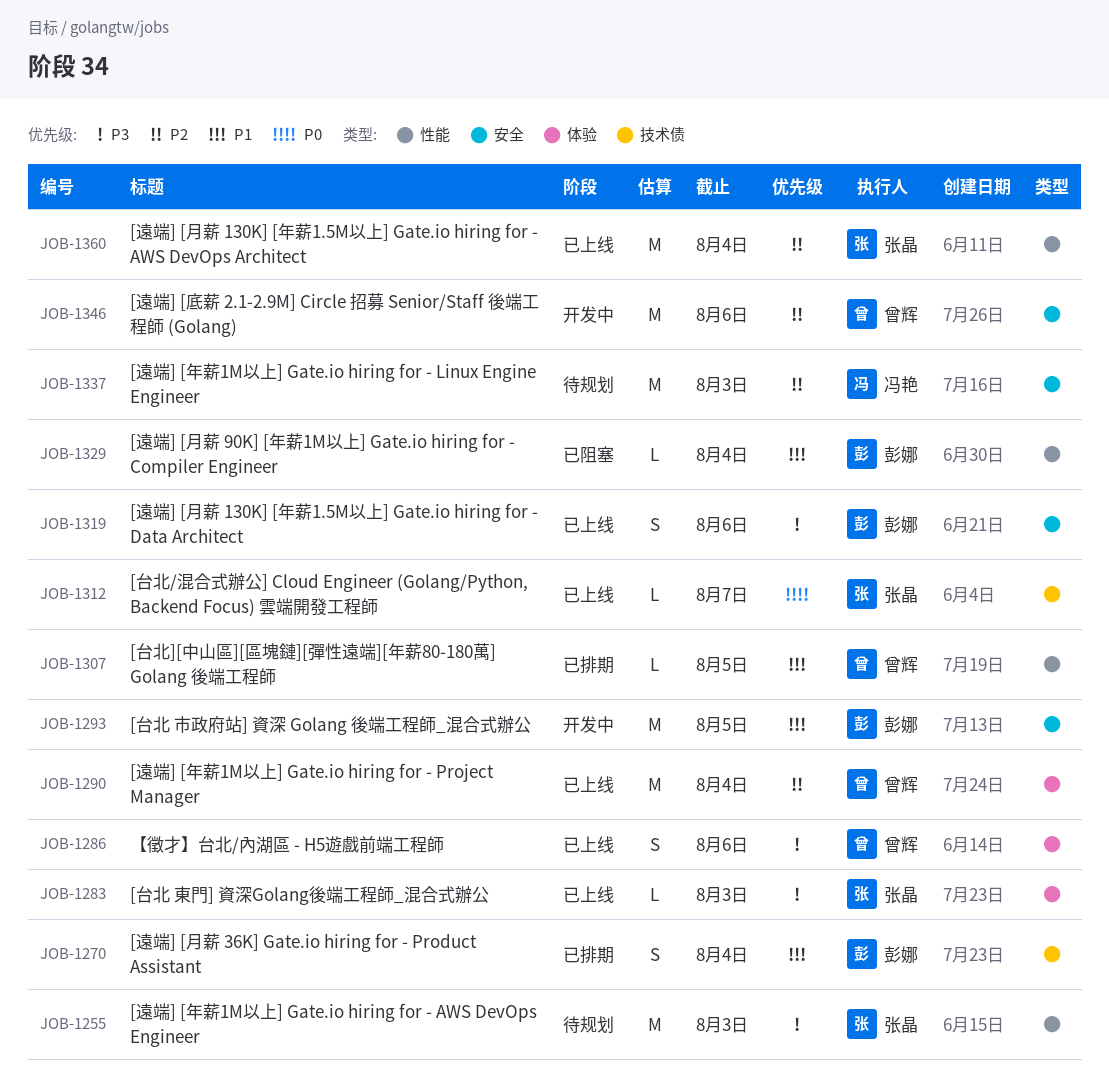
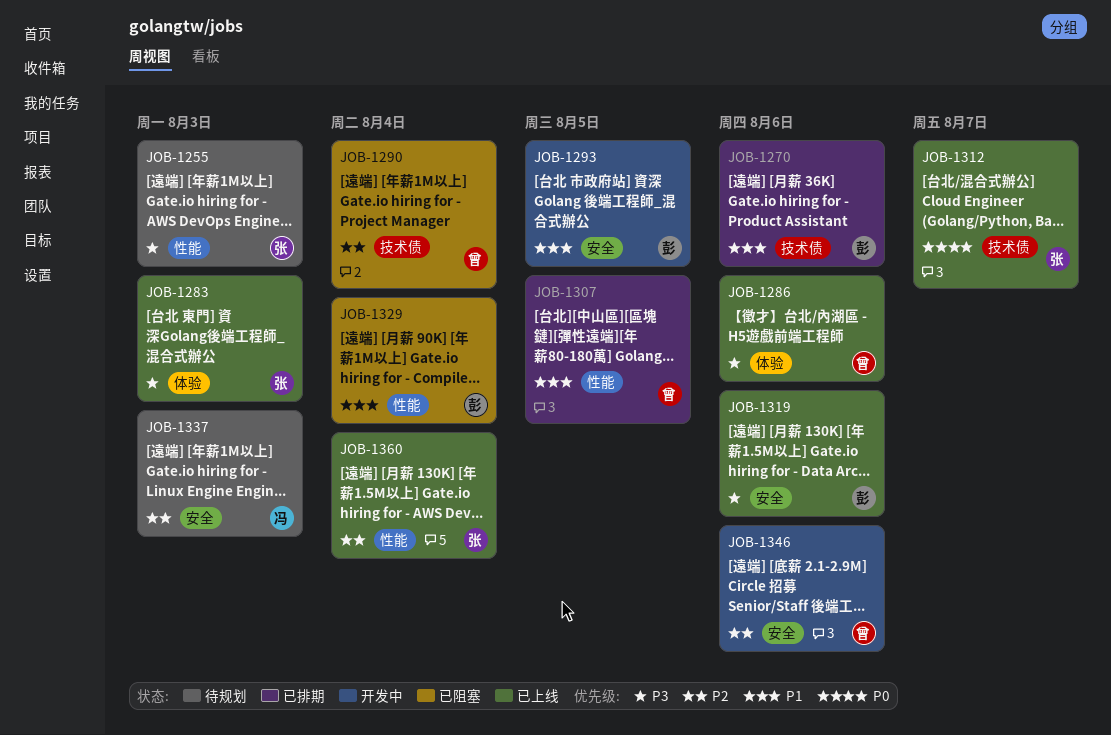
JOB-1270, due: Aug 4 -> Aug 6
JOB-1290, status: 已上线 -> 已阻塞
JOB-1290, label: 体验 -> 技术债

